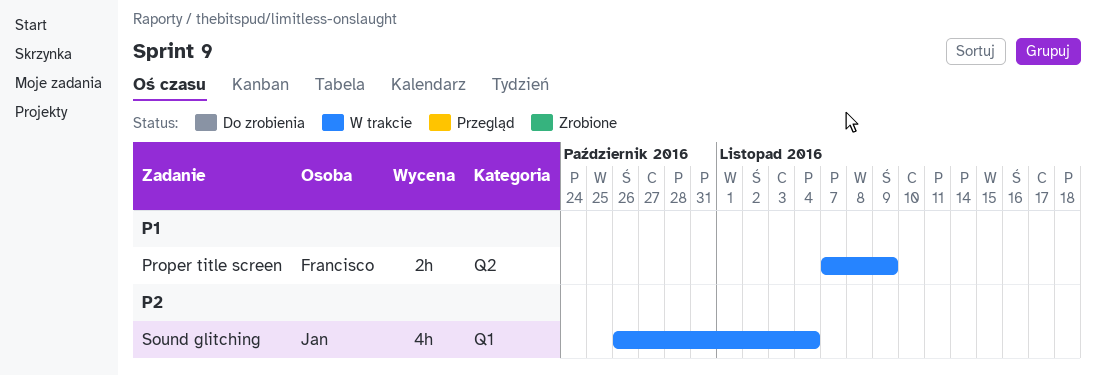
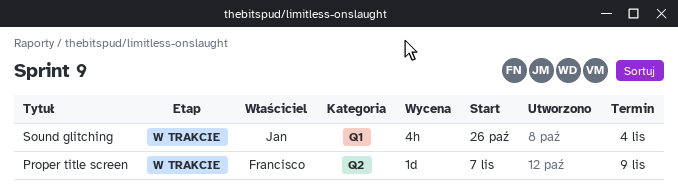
Proper title screen, estimate: 2h -> 1d

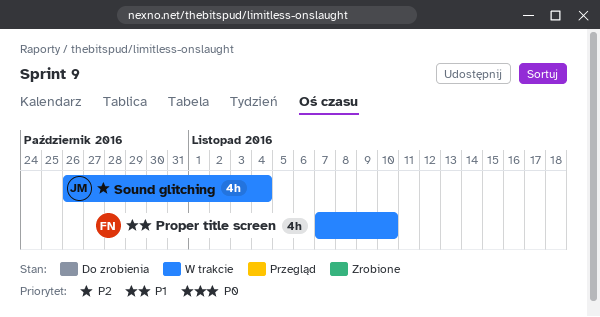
Proper title screen, estimate: 1d -> 4h
Proper title screen, due: Nov 9 -> Nov 10

